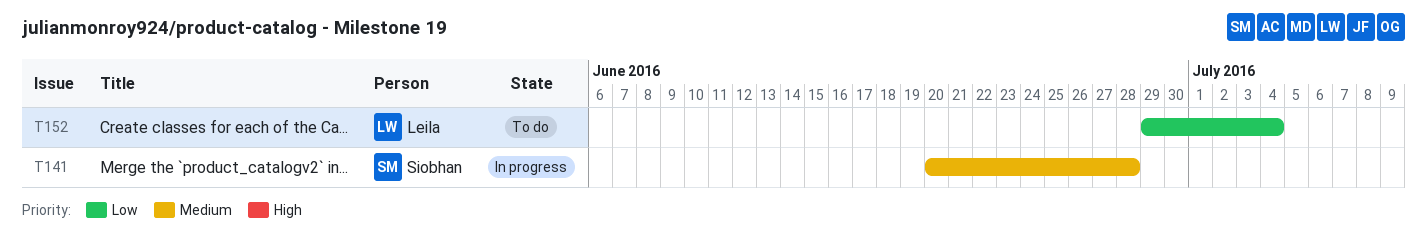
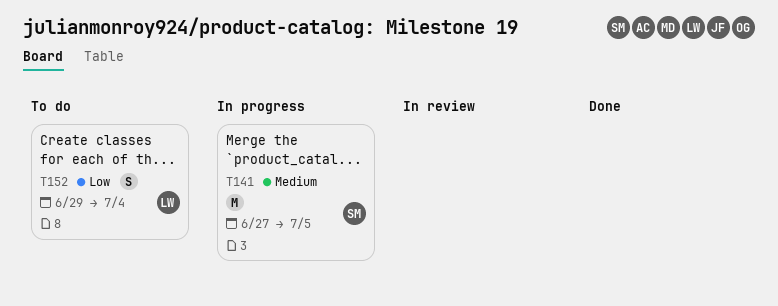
T141, start: Jun 20 -> Jun 27
T141, due: Jun 28 -> Jul 5

